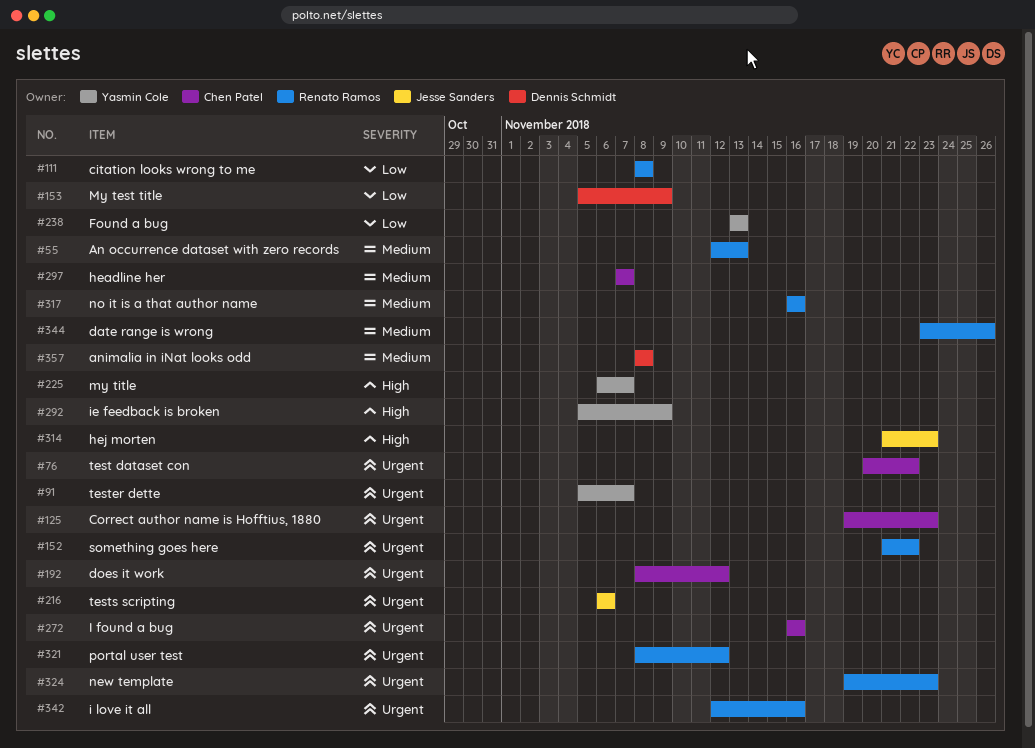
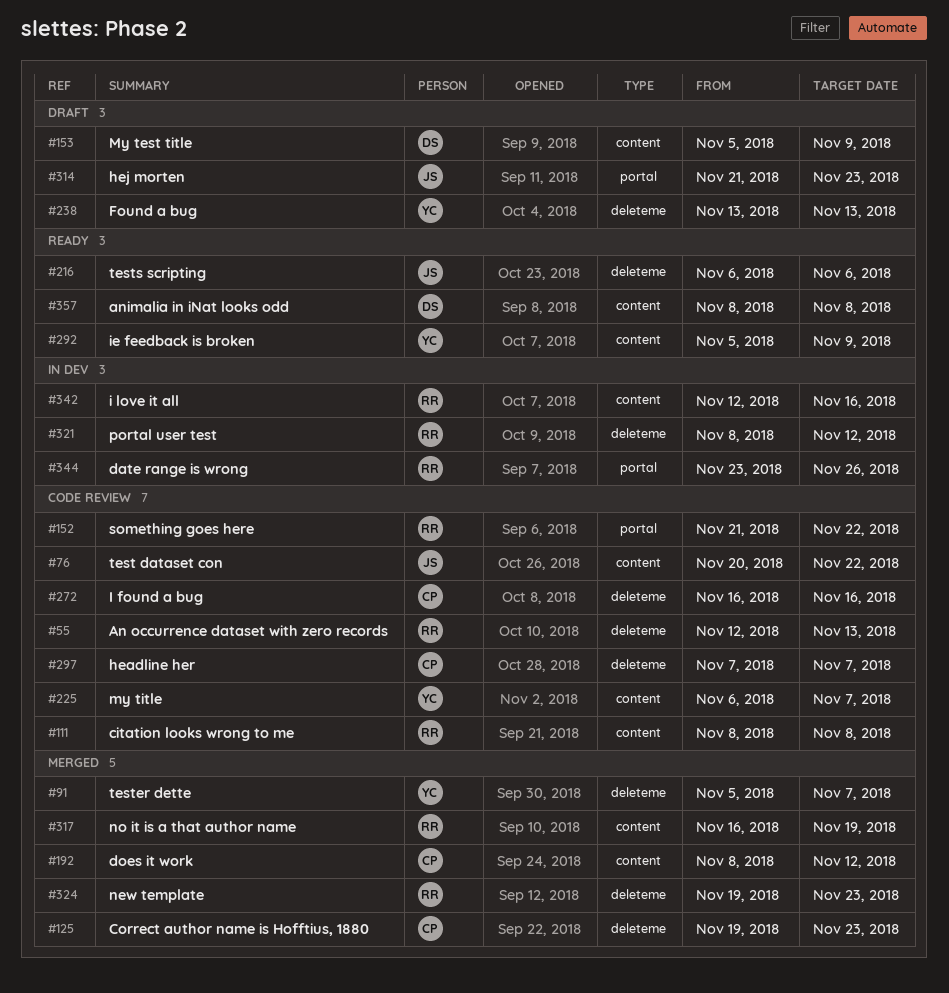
#76, owner: Chen Patel -> Jesse Sanders
#317, due: Nov 16 -> Nov 19

